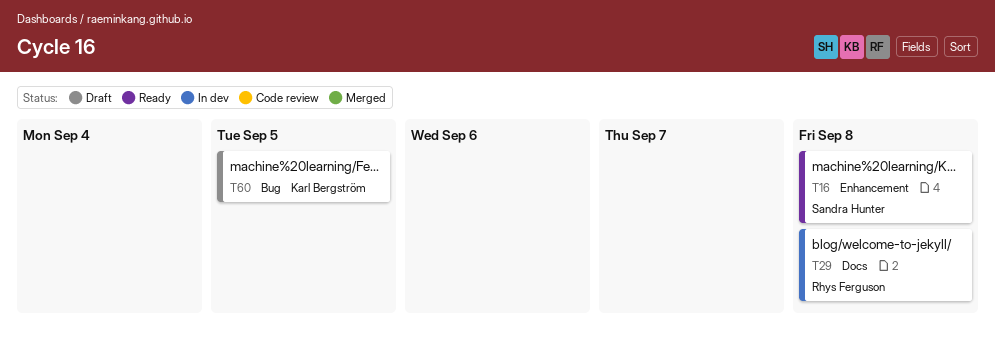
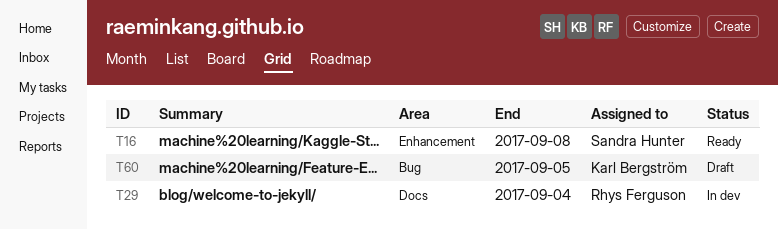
T29, due: Sep 8 -> Sep 4

